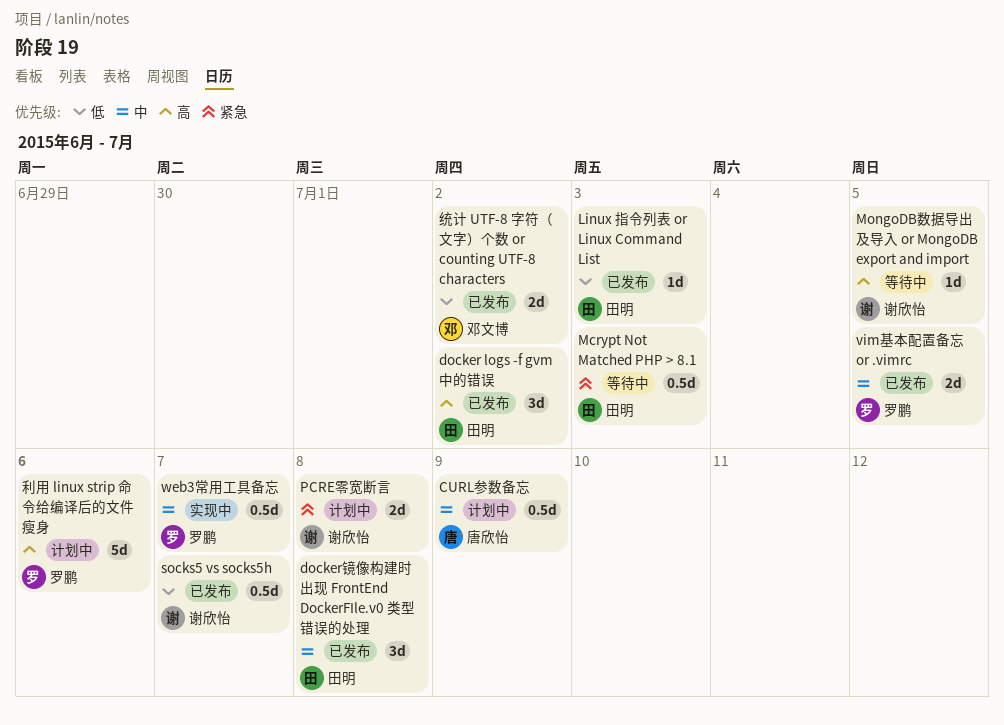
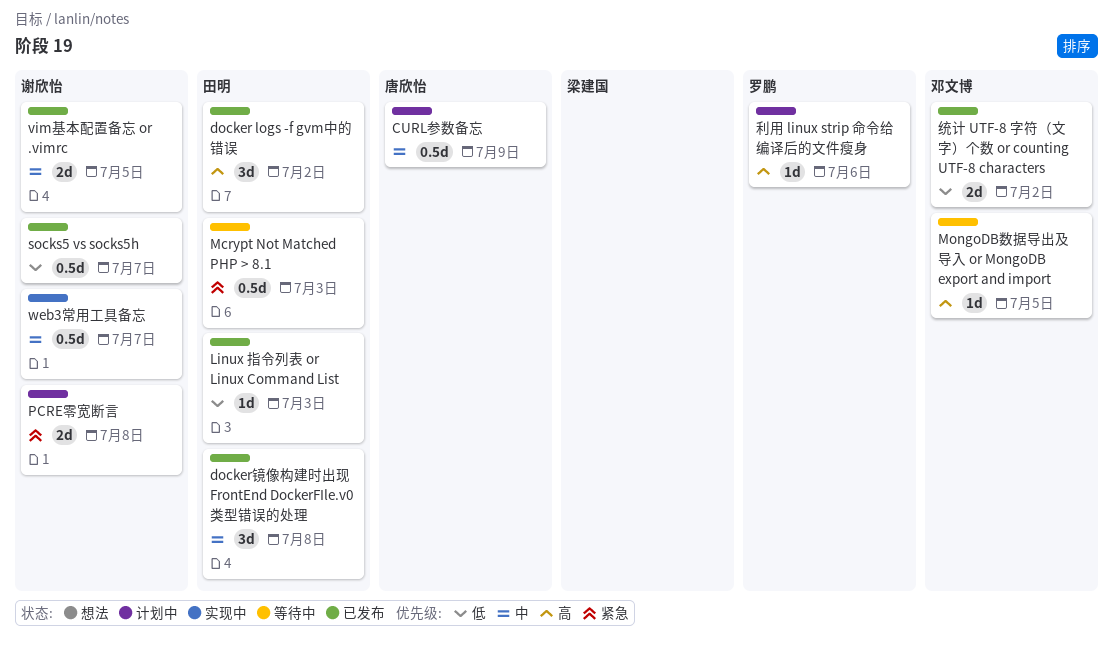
MongoDB数据导出及导入 or MongoDB export and import, owner: 谢欣怡 -> 邓文博
vim基本配置备忘 or .vimrc, owner: 罗鹏 -> 谢欣怡
web3常用工具备忘, owner: 罗鹏 -> 谢欣怡
利用 linux strip 命令给编译后的文件瘦身, estimate: 5d -> 1d

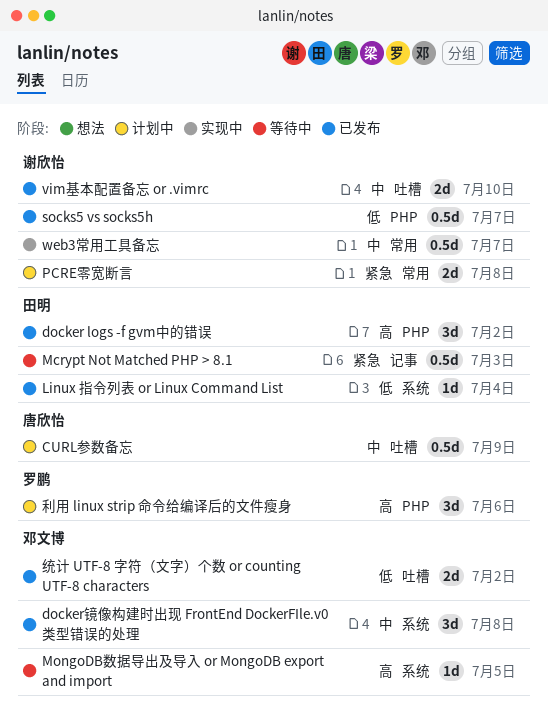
docker镜像构建时出现 FrontEnd DockerFIle.v0 类型错误的处理, owner: 田明 -> 邓文博
Linux 指令列表 or Linux Command List, due: Jul 3 -> Jul 4
vim基本配置备忘 or .vimrc, due: Jul 5 -> Jul 10
利用 linux strip 命令给编译后的文件瘦身, estimate: 1d -> 3d

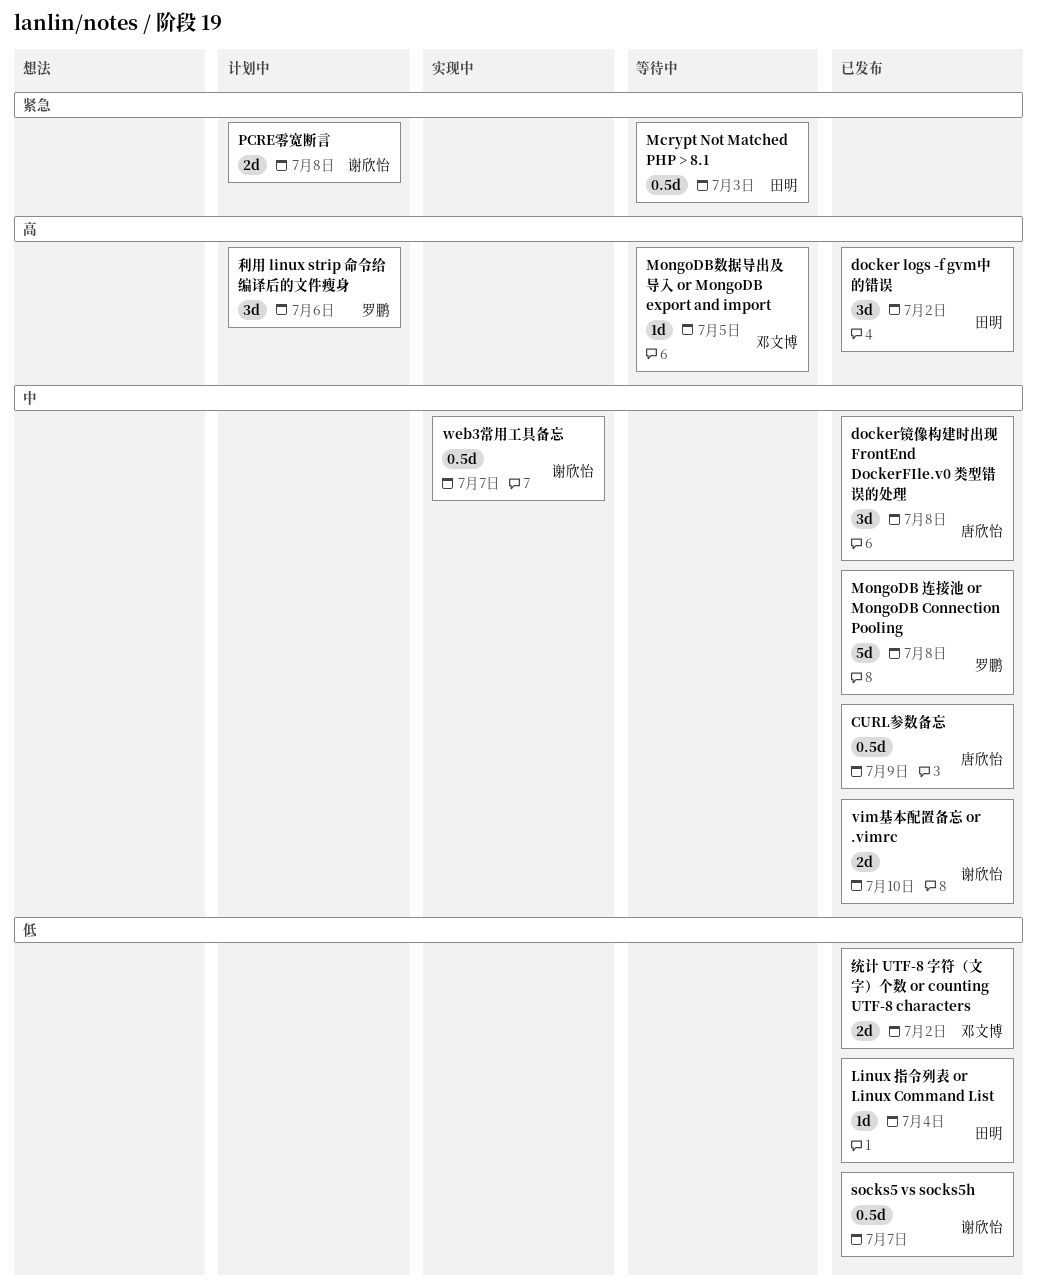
CURL参数备忘, status: 计划中 -> 已发布
docker镜像构建时出现 FrontEnd DockerFIle.v0 类型错误的处理, owner: 邓文博 -> 唐欣怡
MongoDB 连接池 or MongoDB Connection Pooling: none -> present

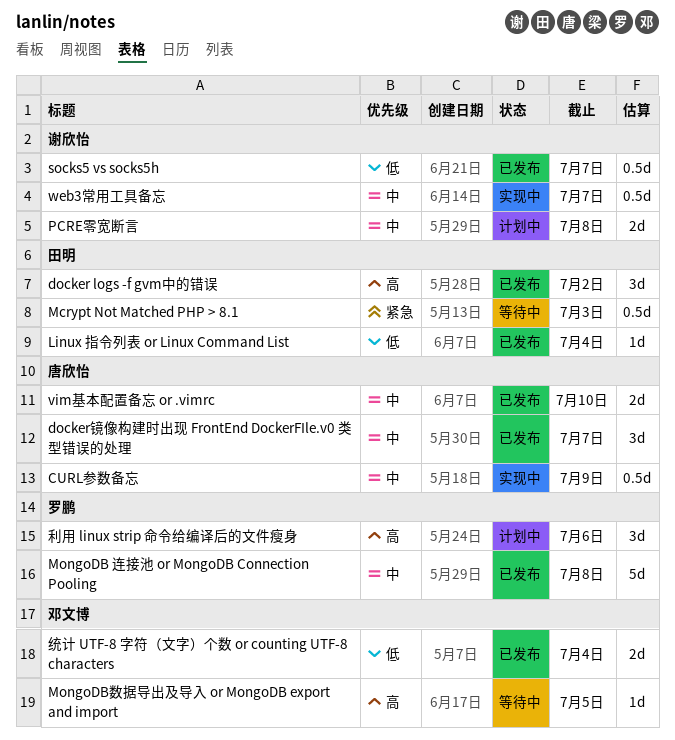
CURL参数备忘, status: 已发布 -> 实现中
docker镜像构建时出现 FrontEnd DockerFIle.v0 类型错误的处理, due: Jul 8 -> Jul 7
PCRE零宽断言, priority: 紧急 -> 中
vim基本配置备忘 or .vimrc, owner: 谢欣怡 -> 唐欣怡
统计 UTF-8 字符（文字）个数 or counting UTF-8 characters, due: Jul 2 -> Jul 4

